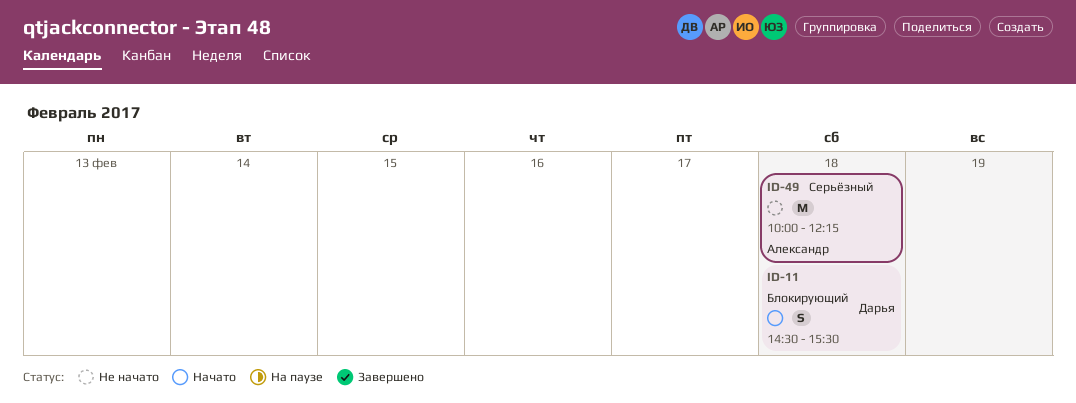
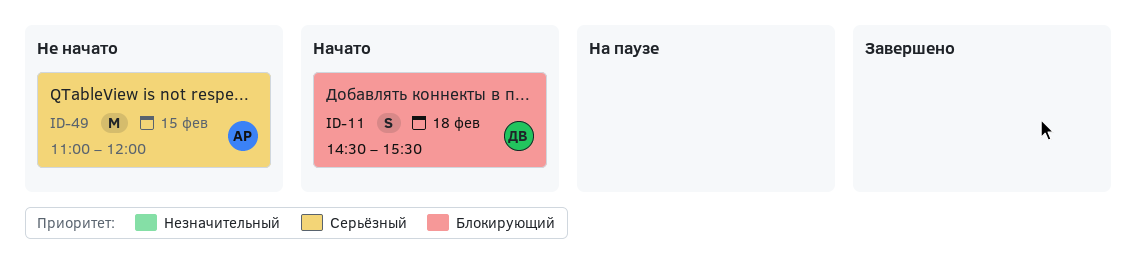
ID-49, day: Feb 18 -> Feb 15
ID-49, begins: 10:00 -> 11:00
ID-49, ends: 12:15 -> 12:00

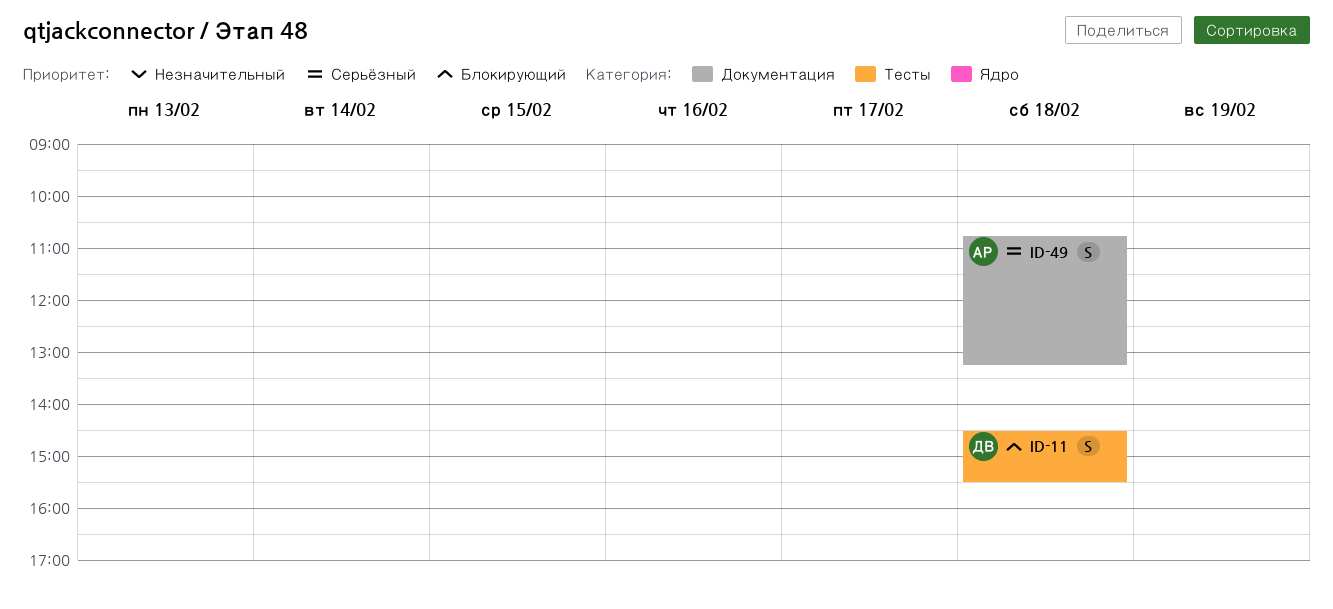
ID-49, estimate: M -> S
ID-49, day: Feb 15 -> Feb 18
ID-49, begins: 11:00 -> 10:45
ID-49, ends: 12:00 -> 13:15

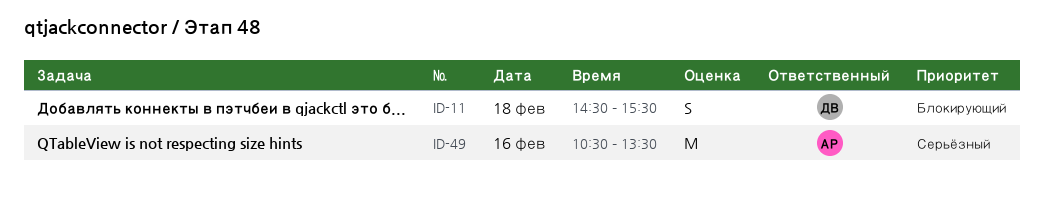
ID-49, estimate: S -> M
ID-49, day: Feb 18 -> Feb 16
ID-49, begins: 10:45 -> 10:30
ID-49, ends: 13:15 -> 13:30

